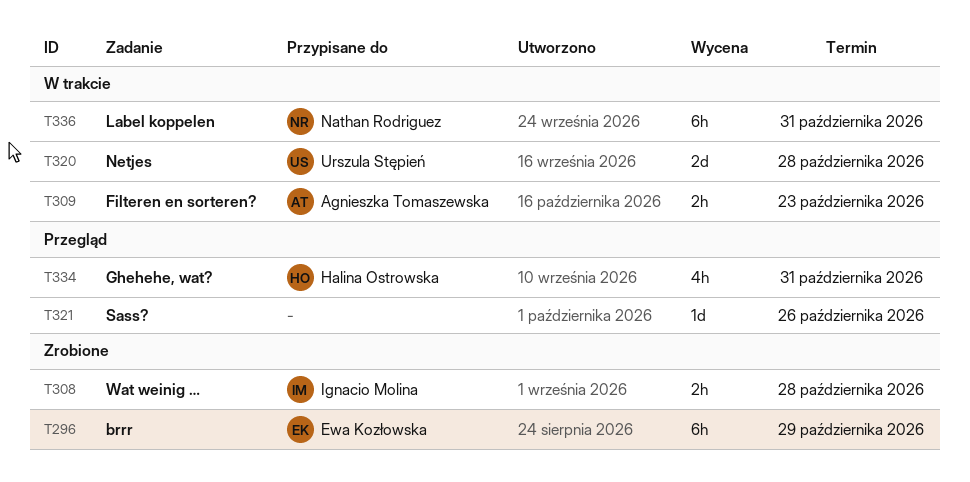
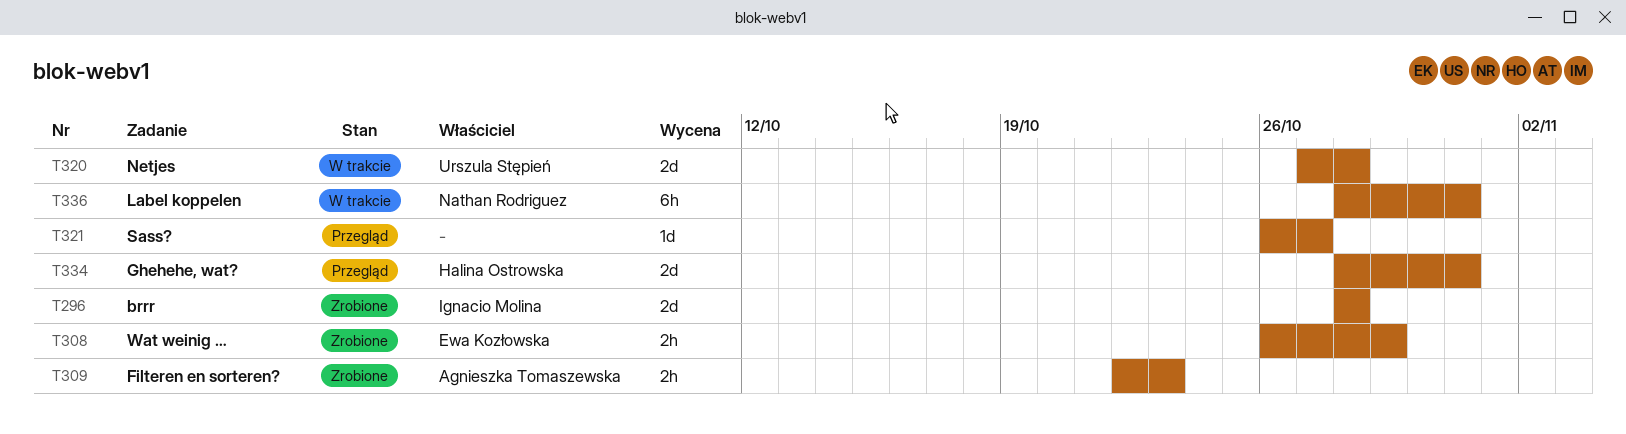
T296, owner: Ewa Kozłowska -> Ignacio Molina
T296, estimate: 6h -> 2d
T296, due: Oct 29 -> Oct 28
T308, owner: Ignacio Molina -> Ewa Kozłowska
T308, due: Oct 28 -> Oct 29
T309, status: W trakcie -> Zrobione
T321, due: Oct 26 -> Oct 27
T334, estimate: 4h -> 2d

